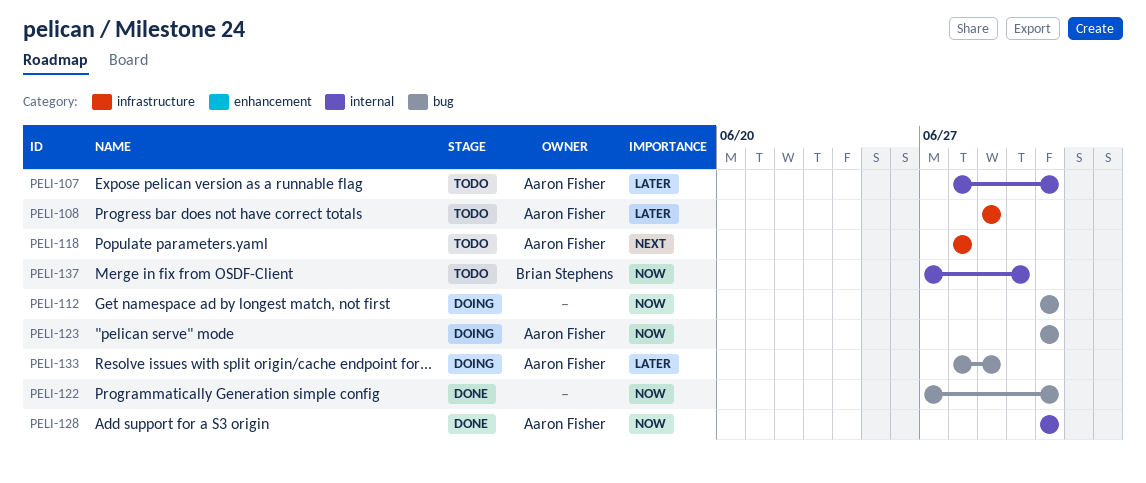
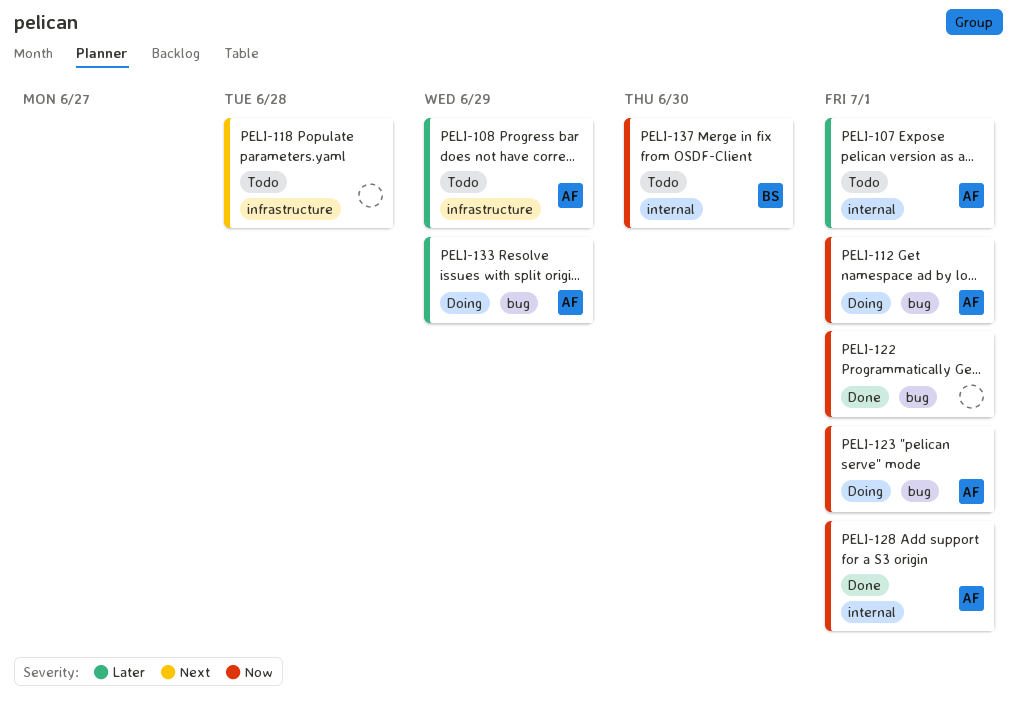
PELI-112, owner: none -> Aaron Fisher
PELI-118, owner: Aaron Fisher -> none

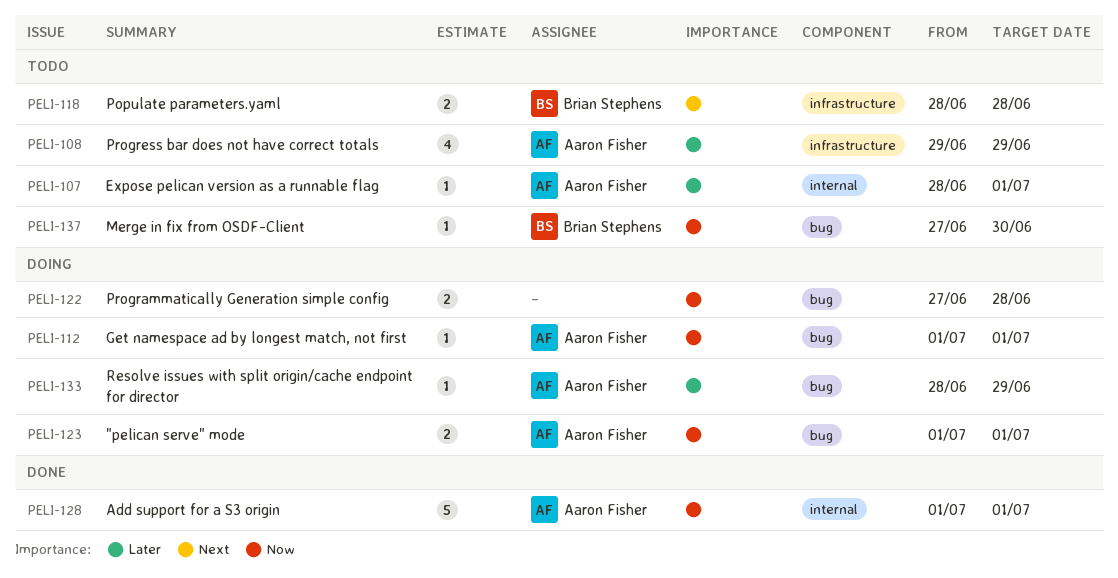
PELI-118, owner: none -> Brian Stephens
PELI-122, status: Done -> Doing
PELI-122, due: Jul 1 -> Jun 28
PELI-137, label: internal -> bug

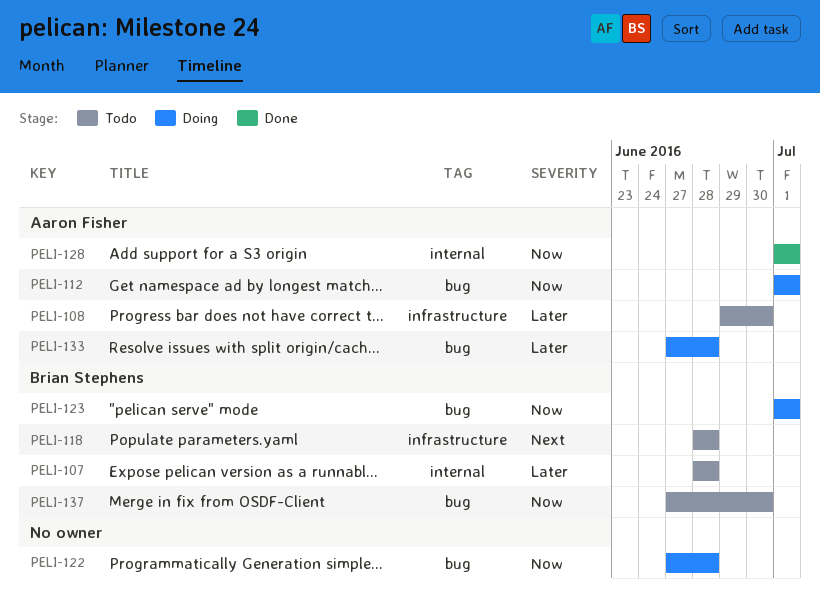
PELI-107, owner: Aaron Fisher -> Brian Stephens
PELI-107, due: Jul 1 -> Jun 28
PELI-108, due: Jun 29 -> Jun 30
PELI-123, owner: Aaron Fisher -> Brian Stephens
PELI-133, start: Jun 28 -> Jun 27
PELI-133, due: Jun 29 -> Jun 28

